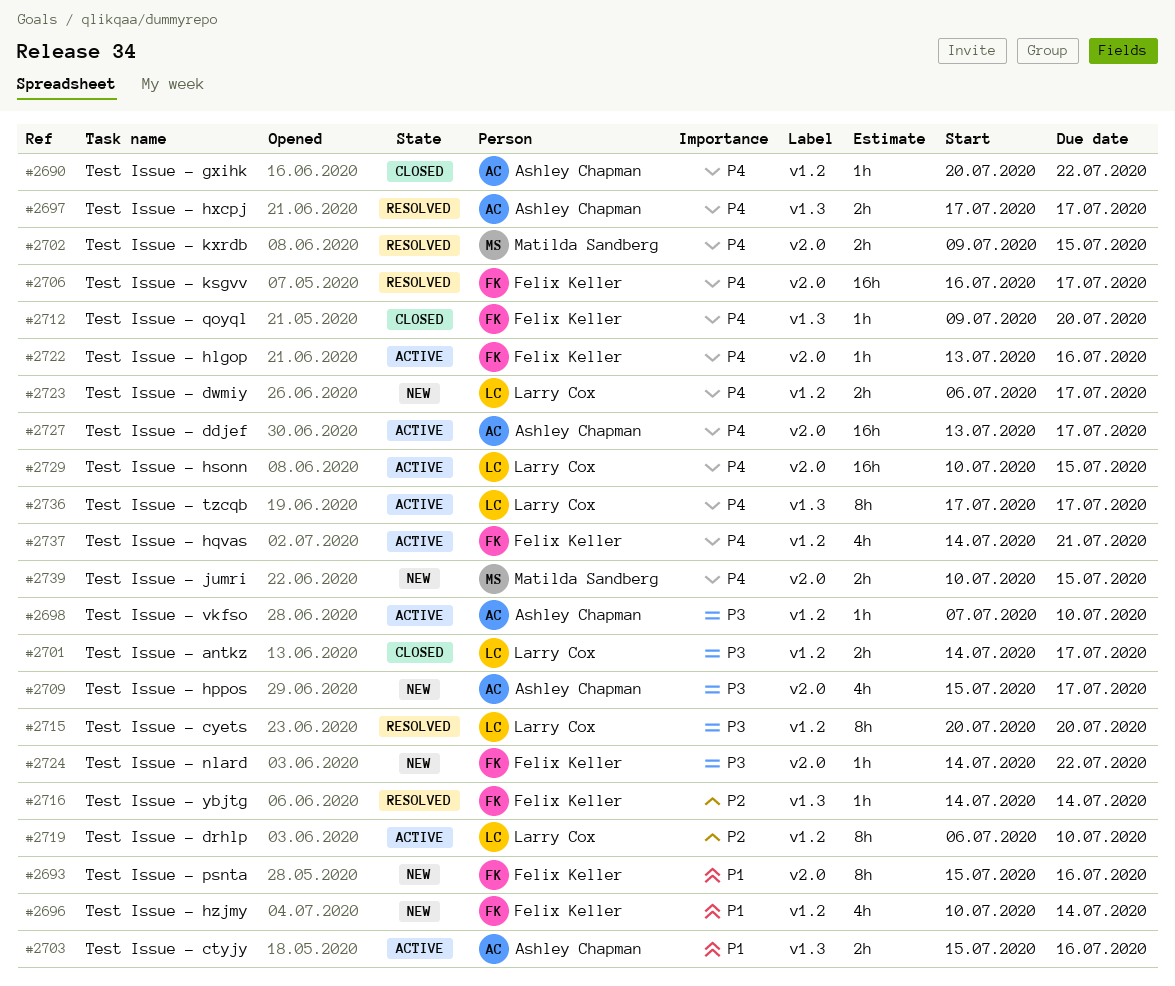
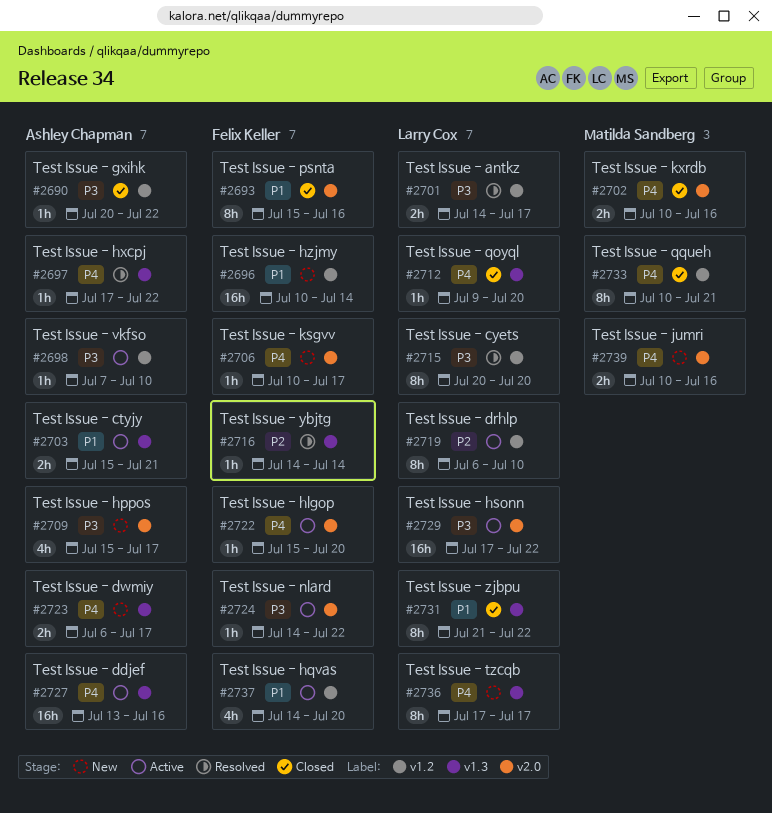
#2690, priority: P4 -> P3
#2693, status: New -> Closed
#2696, estimate: 4h -> 16h
#2697, estimate: 2h -> 1h
#2697, due: Jul 17 -> Jul 22
#2701, status: Closed -> Resolved
#2702, status: Resolved -> Closed
#2702, start: Jul 9 -> Jul 10
#2702, due: Jul 15 -> Jul 16
#2703, due: Jul 16 -> Jul 21
#2706, status: Resolved -> New
#2706, estimate: 16h -> 1h
#2706, start: Jul 16 -> Jul 10
#2712, owner: Felix Keller -> Larry Cox
#2722, start: Jul 13 -> Jul 15
#2722, due: Jul 16 -> Jul 20
#2723, owner: Larry Cox -> Ashley Chapman
#2723, label: v1.2 -> v1.3
#2724, status: New -> Active
#2727, label: v2.0 -> v1.3
#2727, due: Jul 17 -> Jul 16
#2729, priority: P4 -> P3
#2729, start: Jul 10 -> Jul 17
#2729, due: Jul 15 -> Jul 22
#2731: none -> present
#2733: none -> present
#2736, status: Active -> New
#2737, priority: P4 -> P1
#2737, due: Jul 21 -> Jul 20
#2739, due: Jul 15 -> Jul 16

